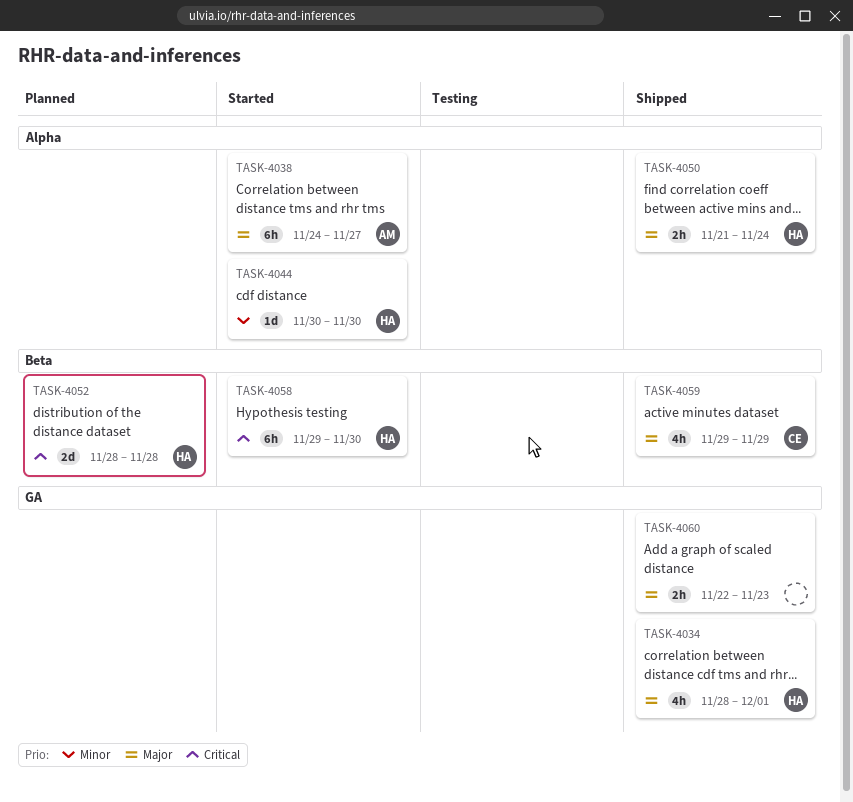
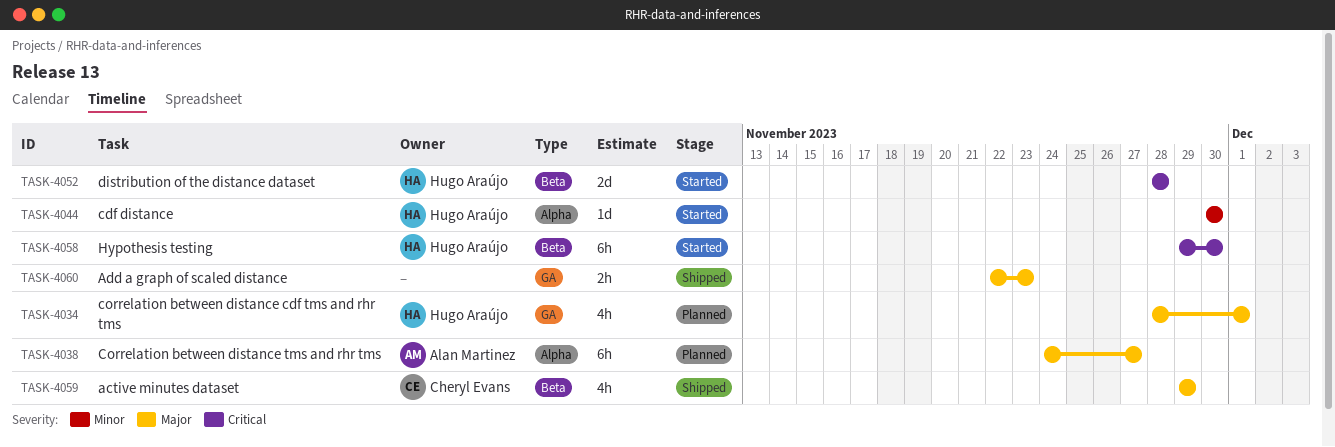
TASK-4034, status: Shipped -> Planned
TASK-4038, status: Started -> Planned
TASK-4050: present -> none
TASK-4052, status: Planned -> Started

